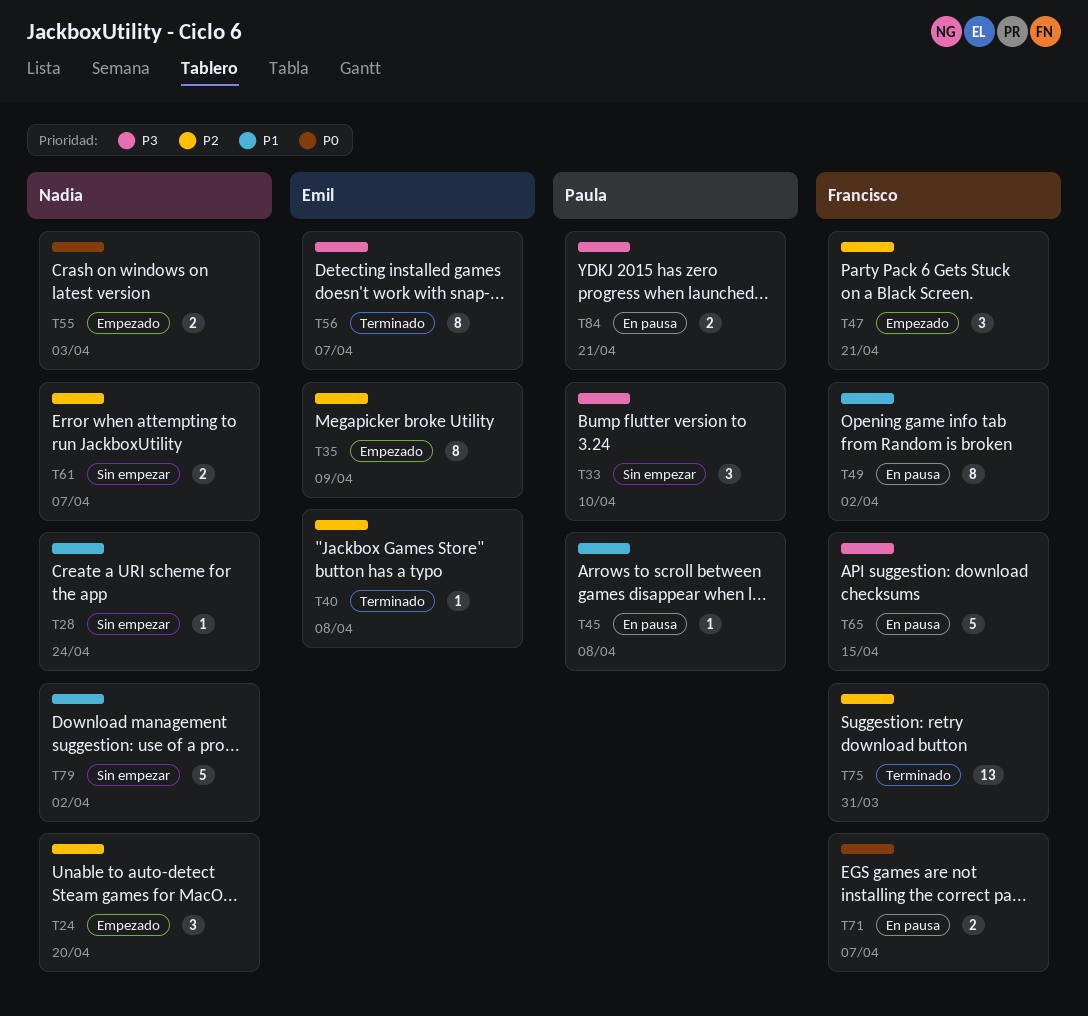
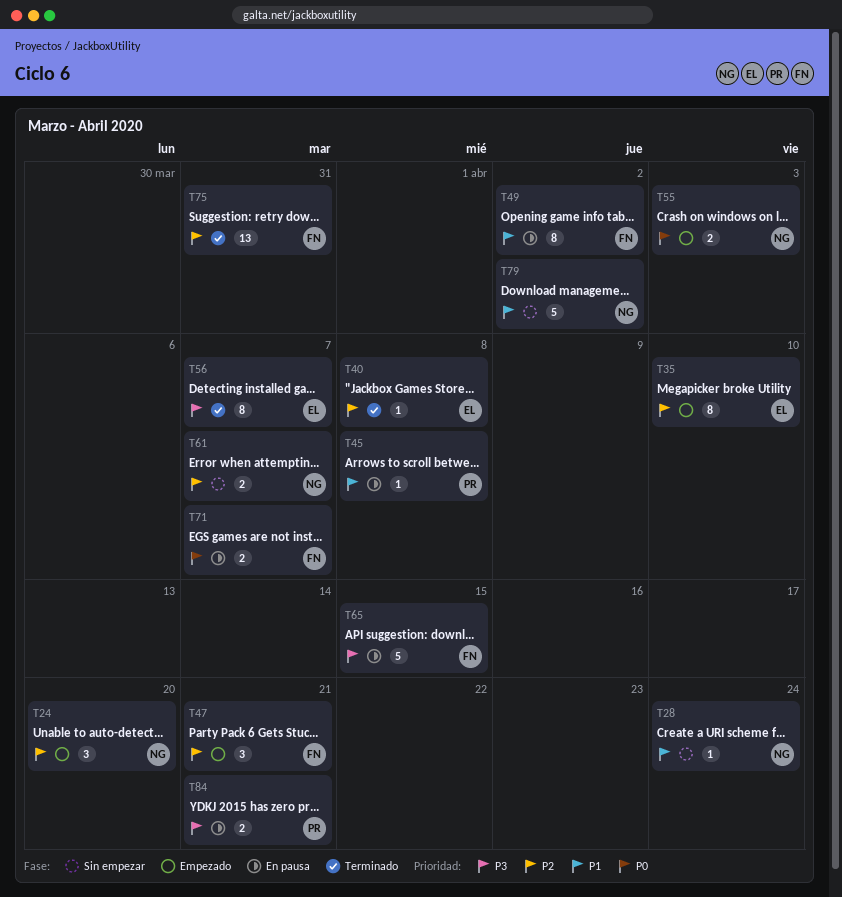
T33: present -> none
T35, due: Apr 9 -> Apr 10

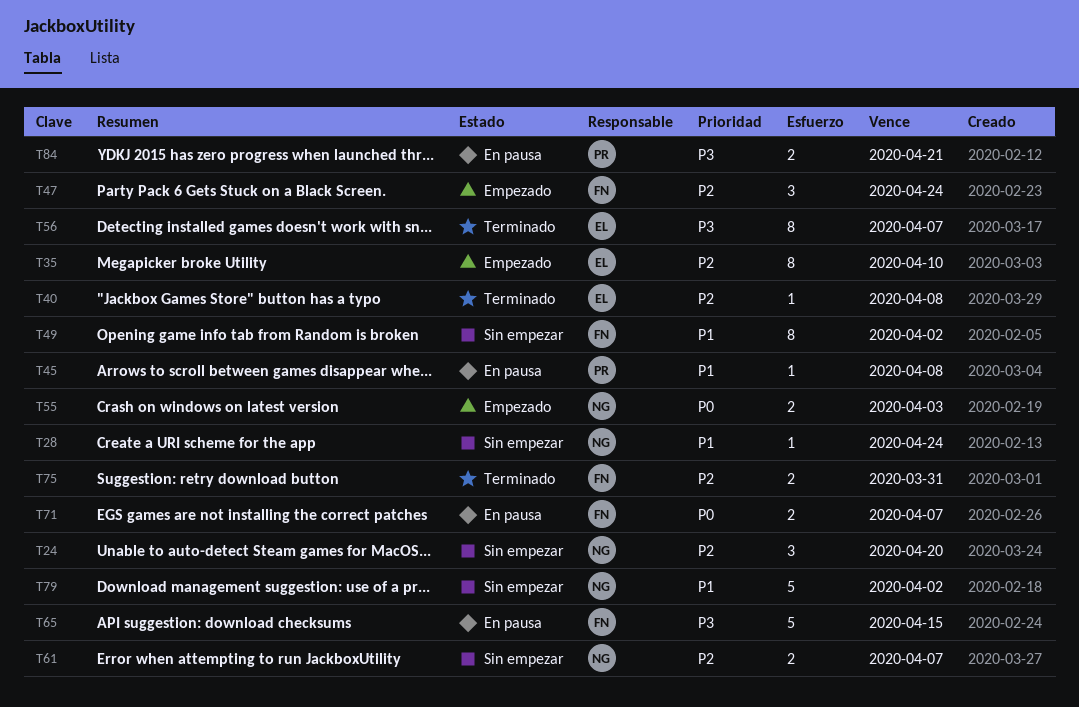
T24, status: Empezado -> Sin empezar
T47, due: Apr 21 -> Apr 24
T49, status: En pausa -> Sin empezar
T75, estimate: 13 -> 2

